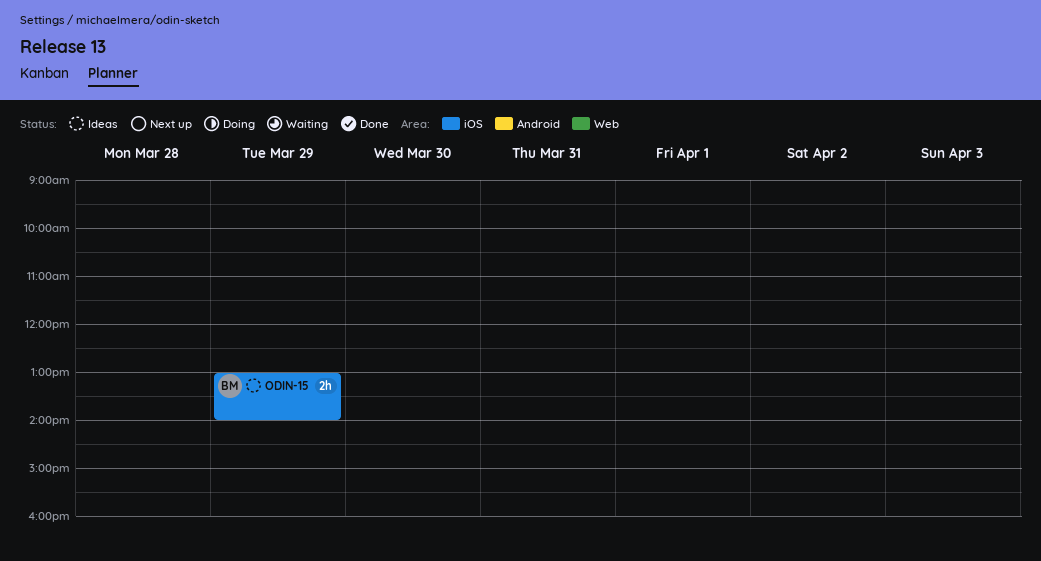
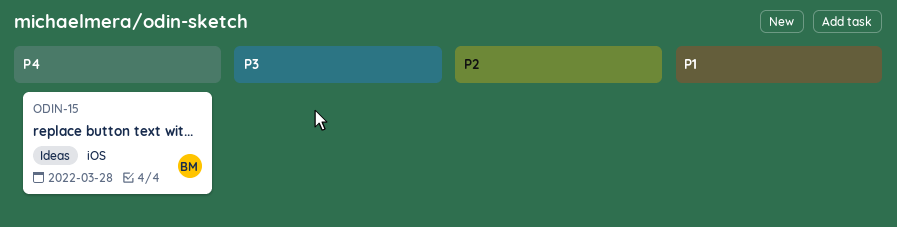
ODIN-15, day: Mar 29 -> Mar 28

